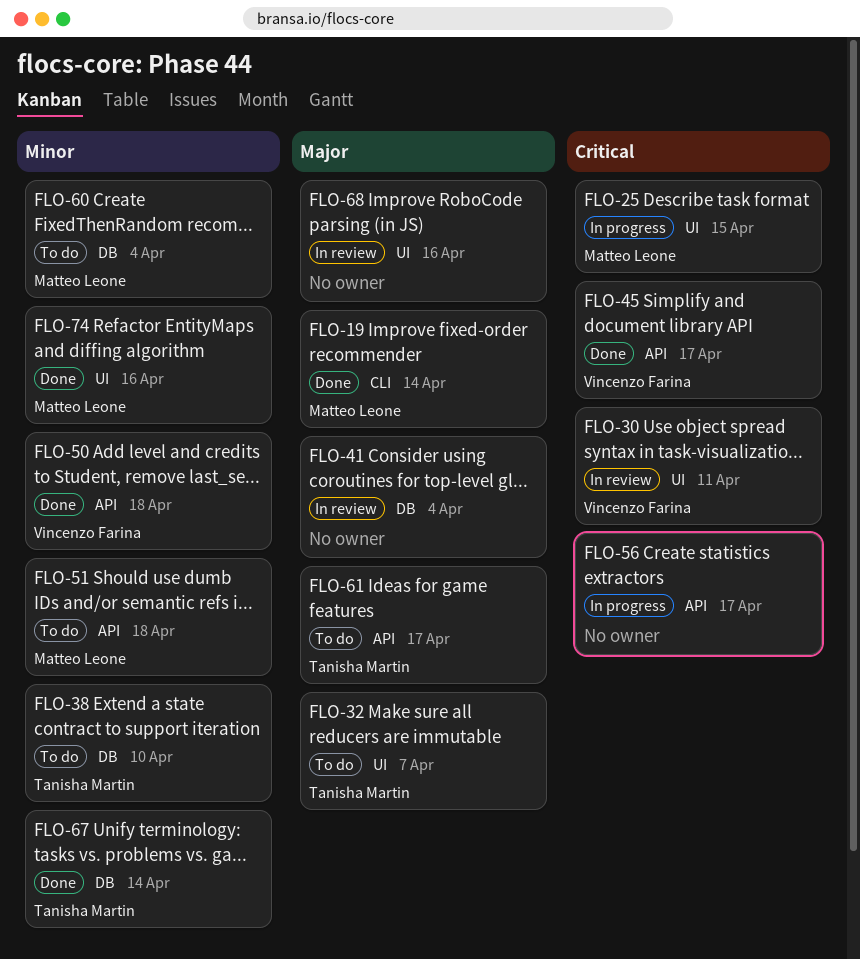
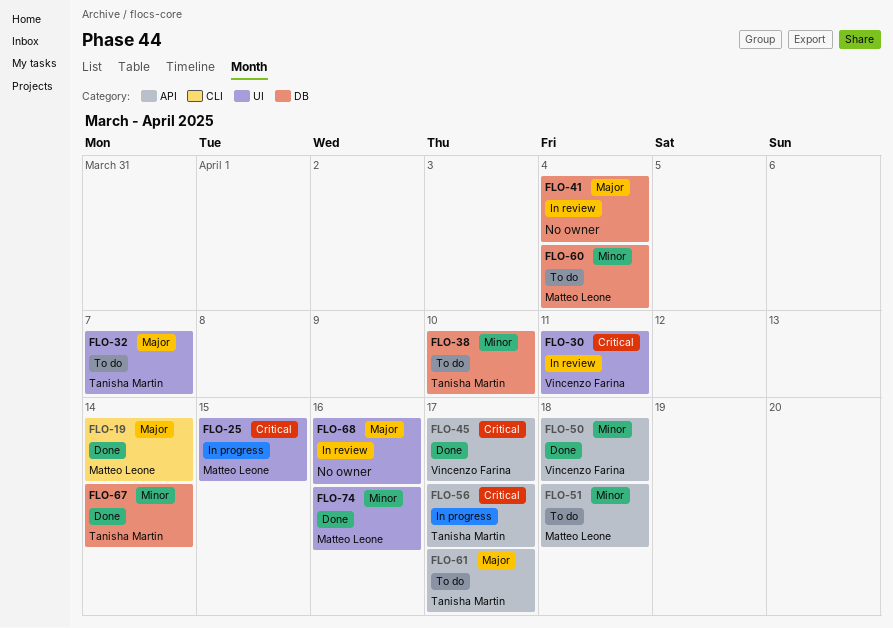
FLO-56, owner: none -> Tanisha Martin

